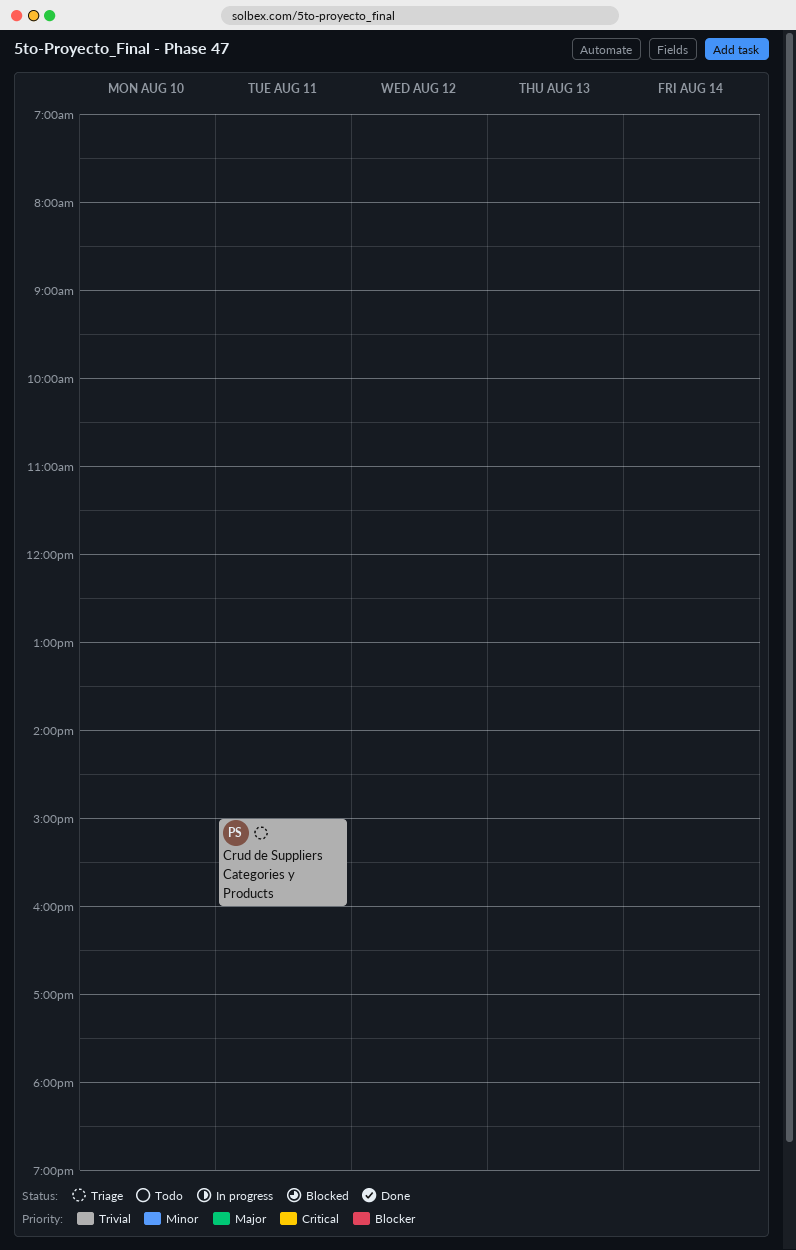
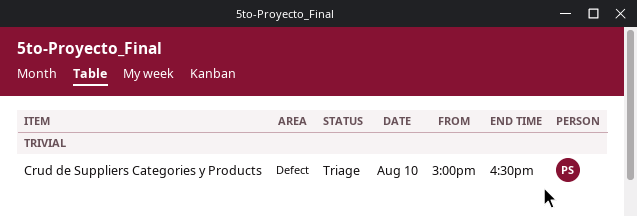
Crud de Suppliers Categories y Products, day: Aug 11 -> Aug 10
Crud de Suppliers Categories y Products, ends: 16:00 -> 16:30

